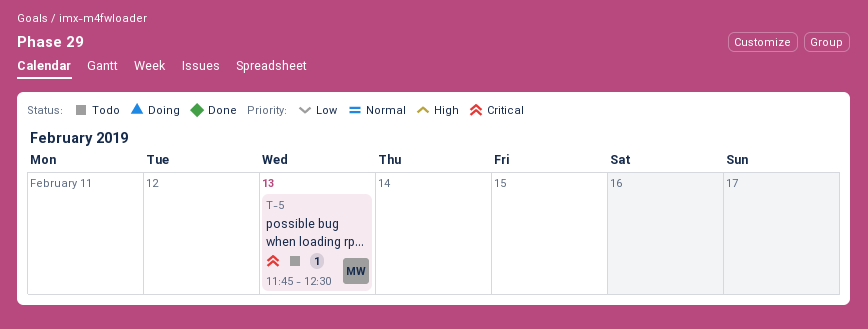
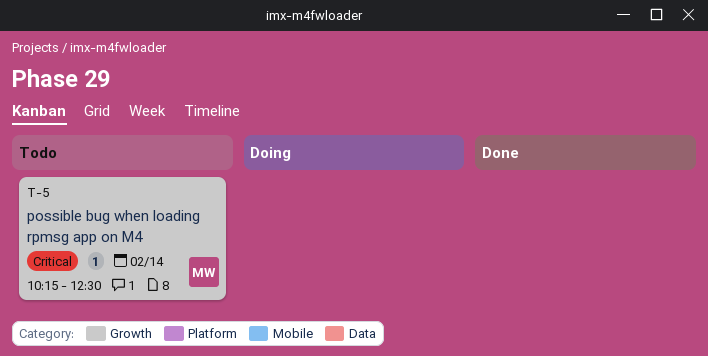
T-5, day: Feb 13 -> Feb 14
T-5, begins: 11:45 -> 10:15

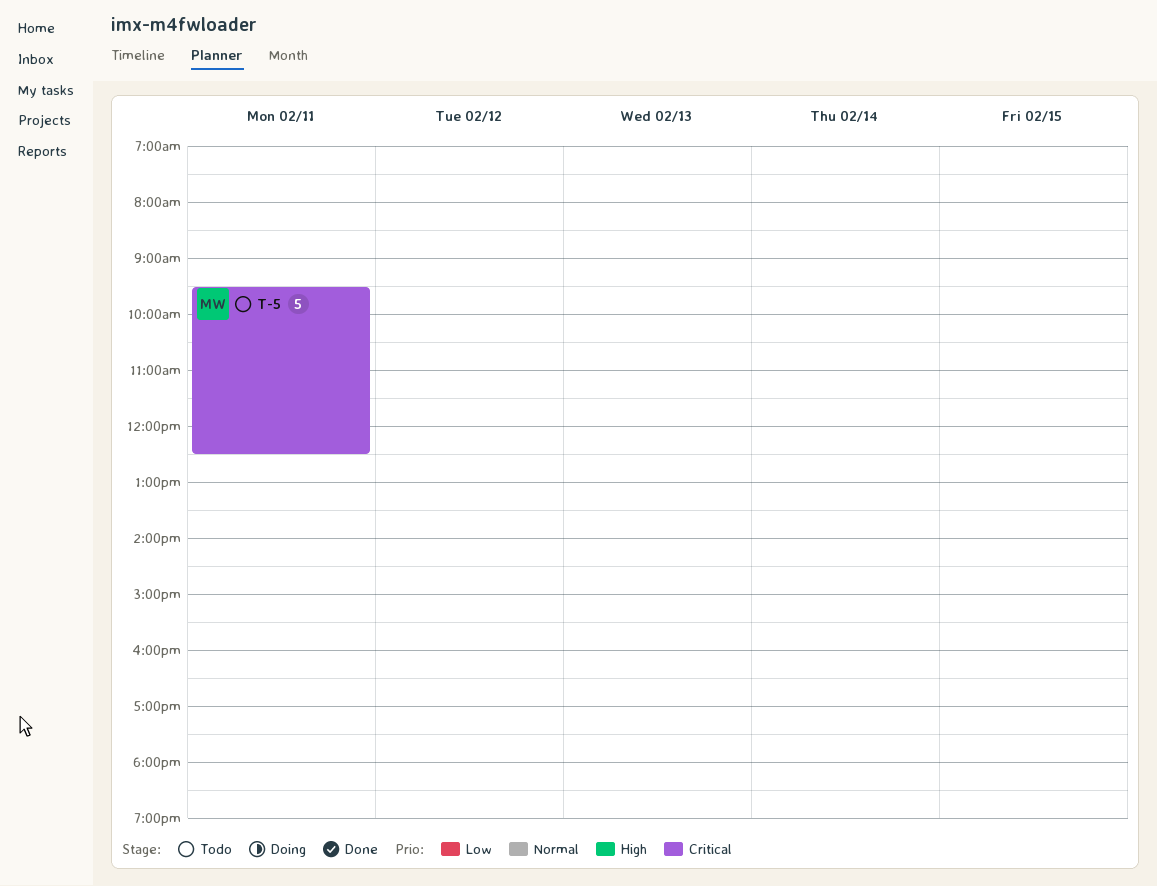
T-5, estimate: 1 -> 5
T-5, day: Feb 14 -> Feb 11
T-5, begins: 10:15 -> 09:30

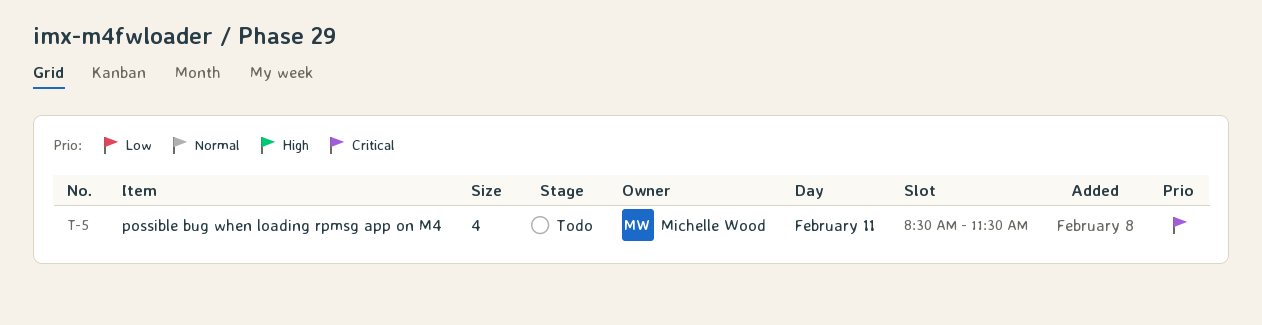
T-5, estimate: 5 -> 4
T-5, begins: 09:30 -> 08:30
T-5, ends: 12:30 -> 11:30

